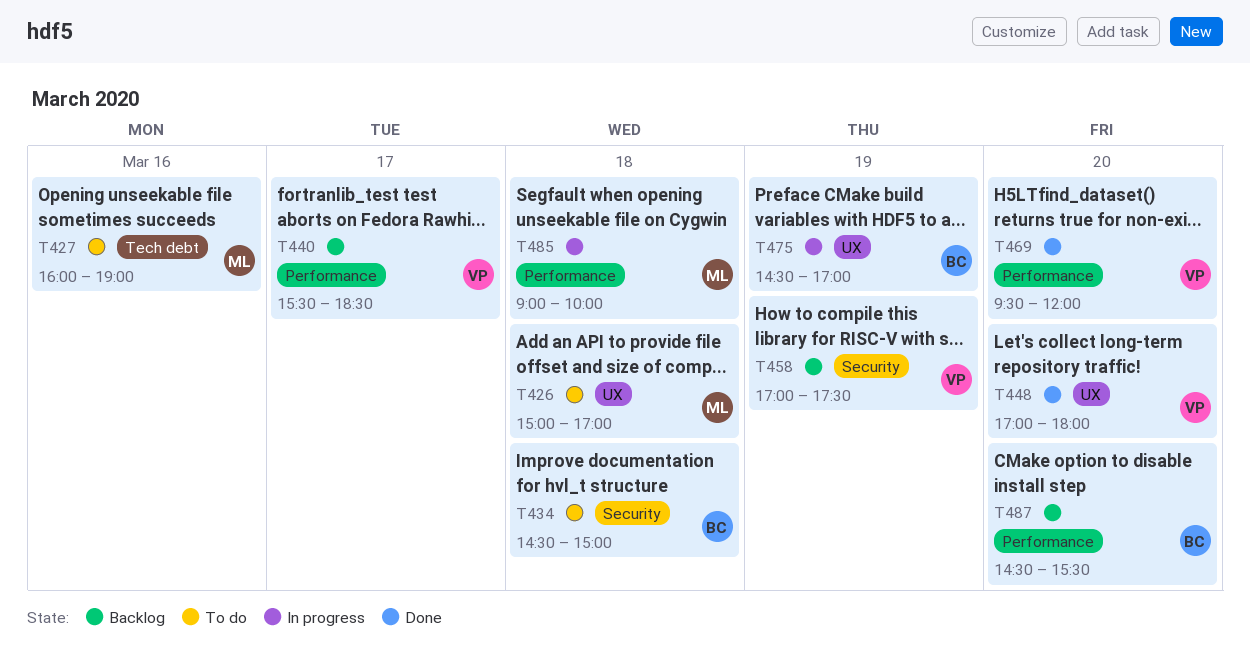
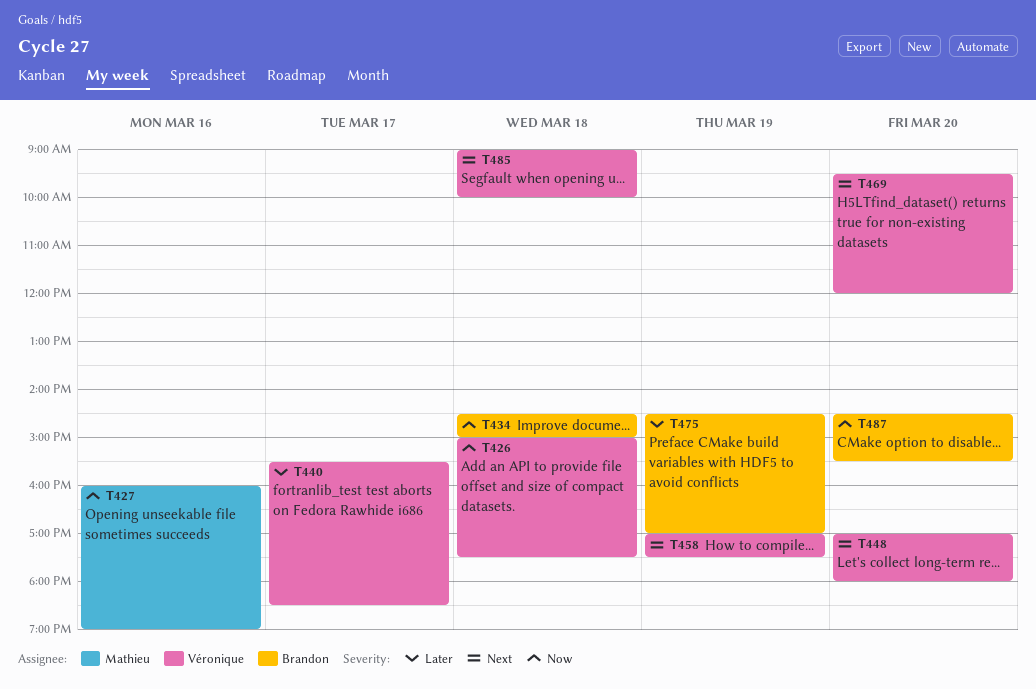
T426, owner: Mathieu -> Véronique
T426, ends: 17:00 -> 17:30
T485, owner: Mathieu -> Véronique

